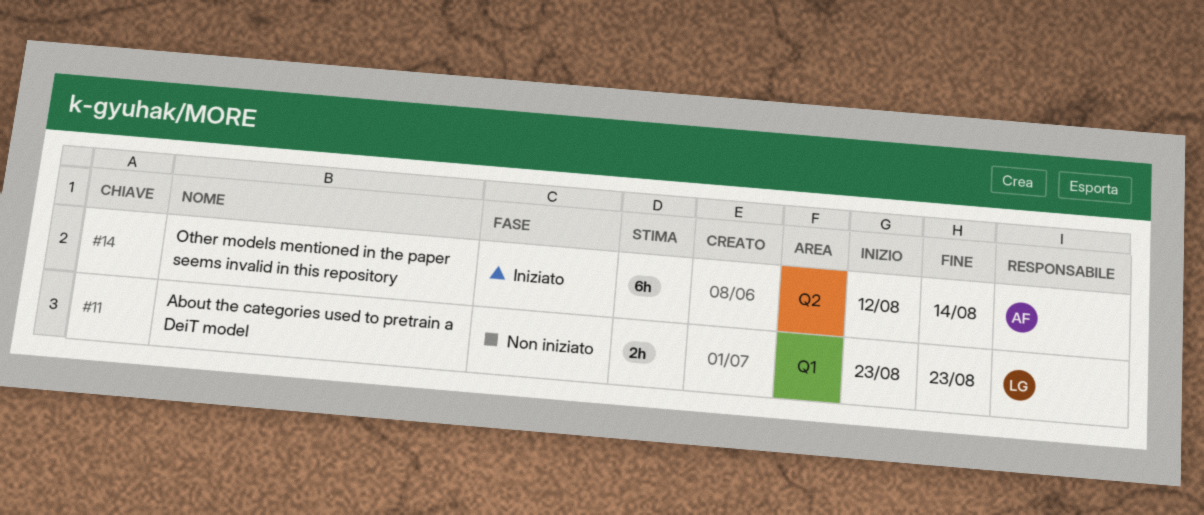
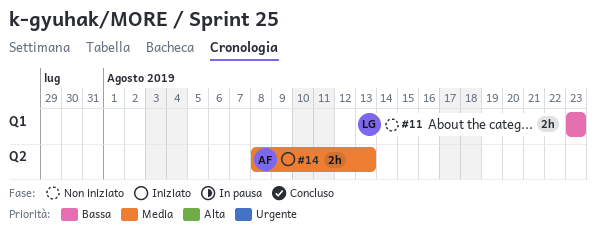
#14, estimate: 6h -> 2h
#14, start: Aug 12 -> Aug 8
#14, due: Aug 14 -> Aug 13

